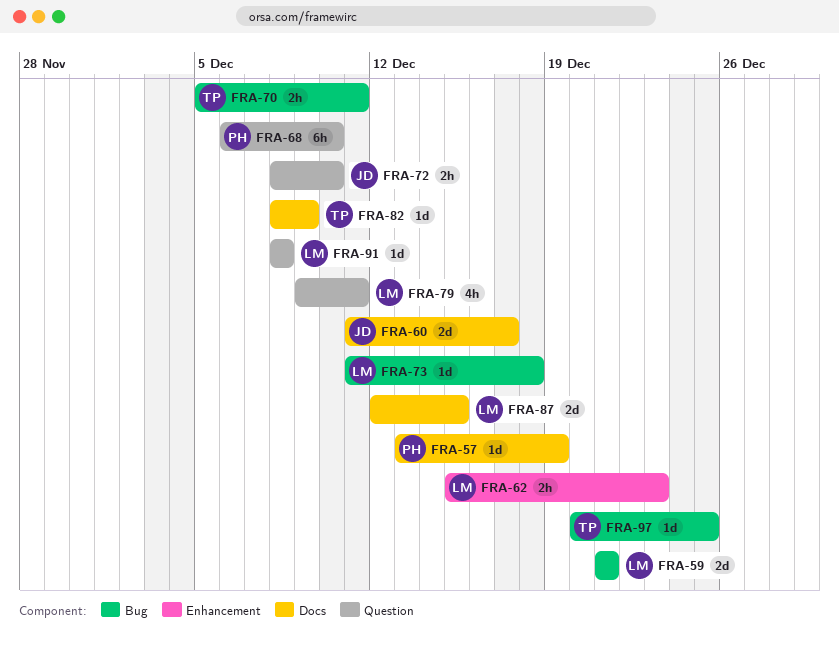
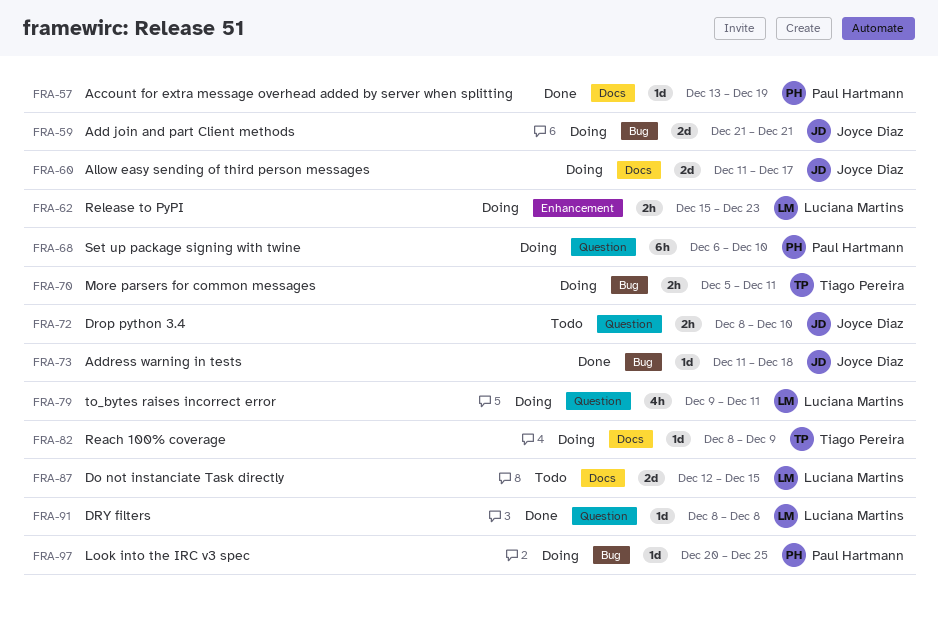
FRA-59, owner: Luciana Martins -> Joyce Diaz
FRA-73, owner: Luciana Martins -> Joyce Diaz
FRA-97, owner: Tiago Pereira -> Paul Hartmann

